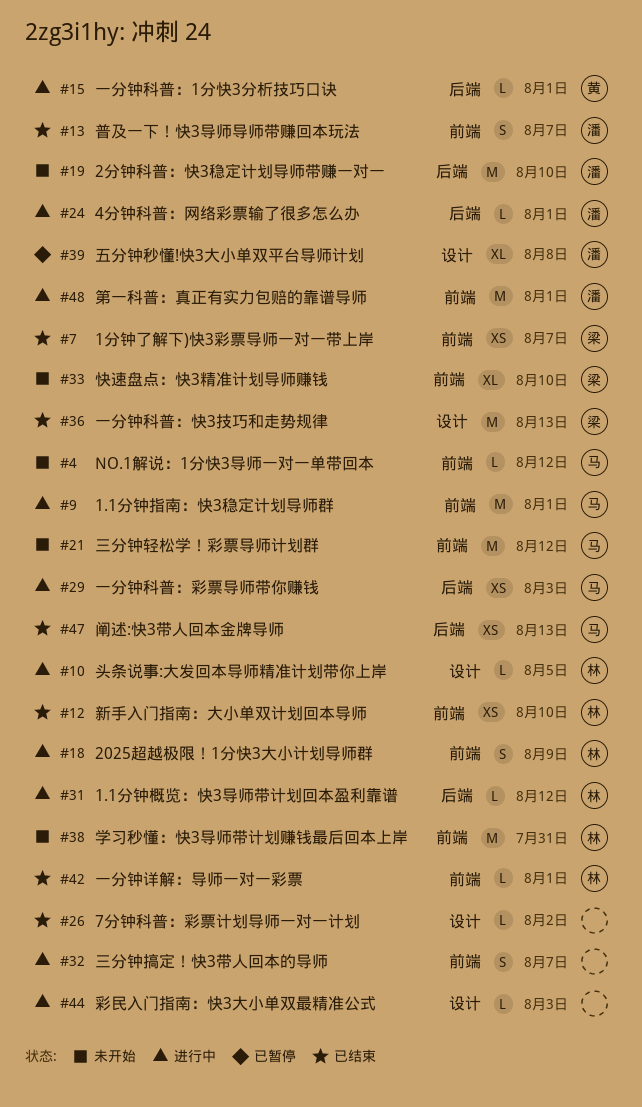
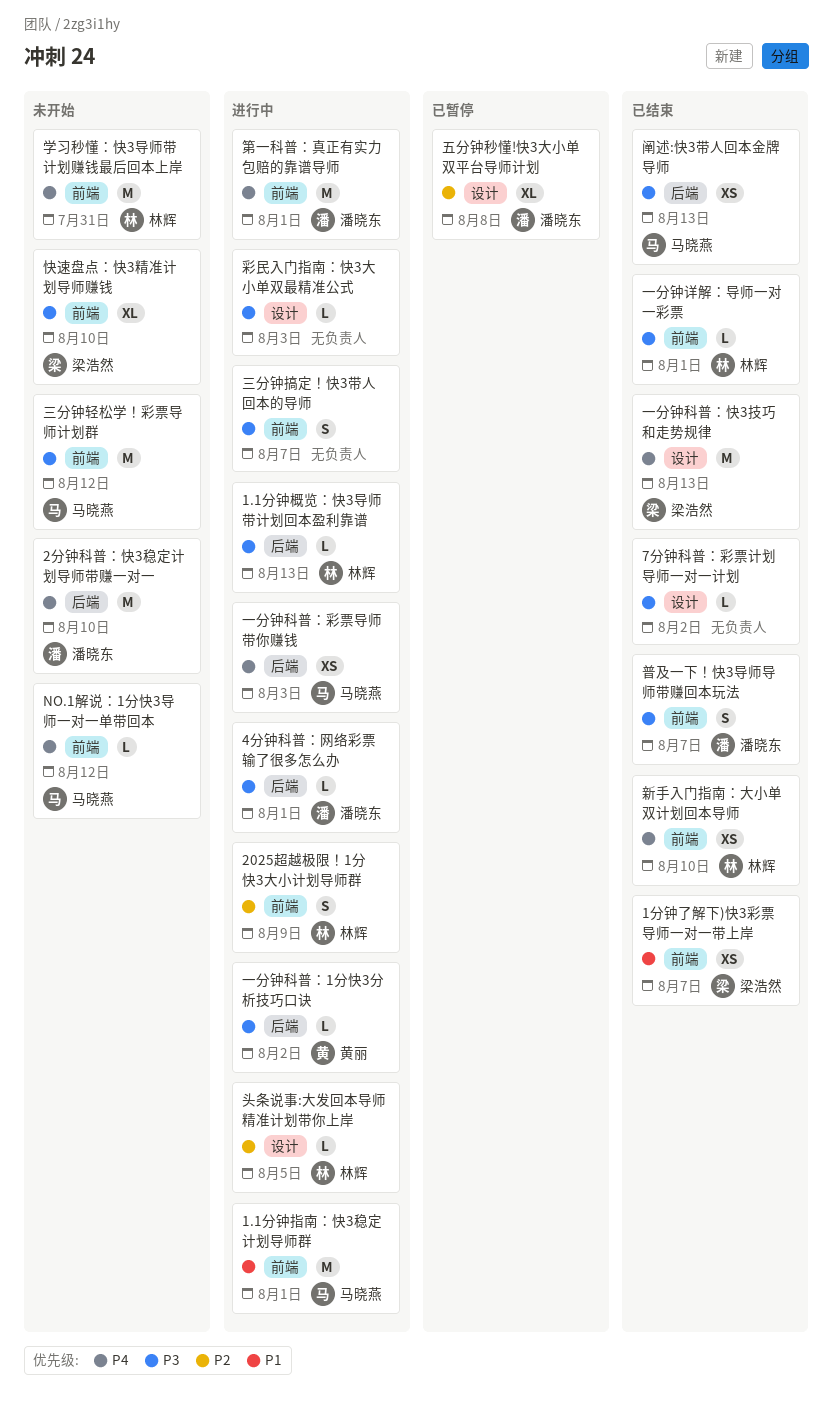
1.1分钟概览：快3导师带计划回本盈利靠谱, due: Aug 12 -> Aug 13
一分钟科普：1分快3分析技巧口诀, due: Aug 1 -> Aug 2

